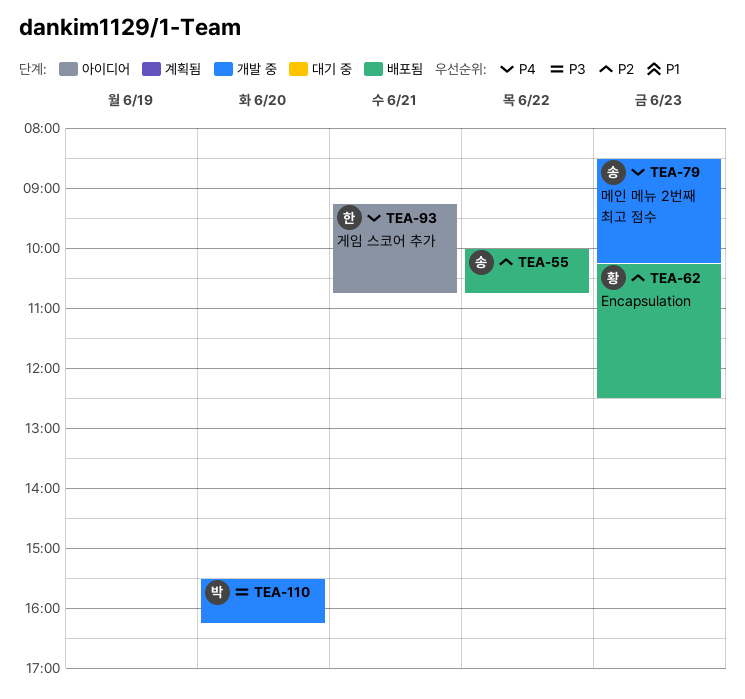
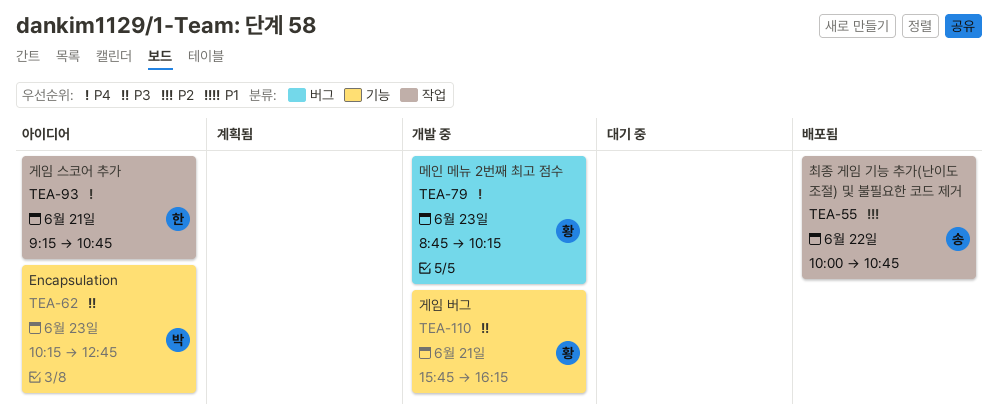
TEA-62, status: 배포됨 -> 아이디어
TEA-62, owner: 황 -> 박
TEA-62, priority: P2 -> P3
TEA-62, ends: 12:30 -> 12:45
TEA-79, owner: 송 -> 황
TEA-79, begins: 08:30 -> 08:45
TEA-110, owner: 박 -> 황
TEA-110, day: Jun 20 -> Jun 21
TEA-110, begins: 15:30 -> 15:45

